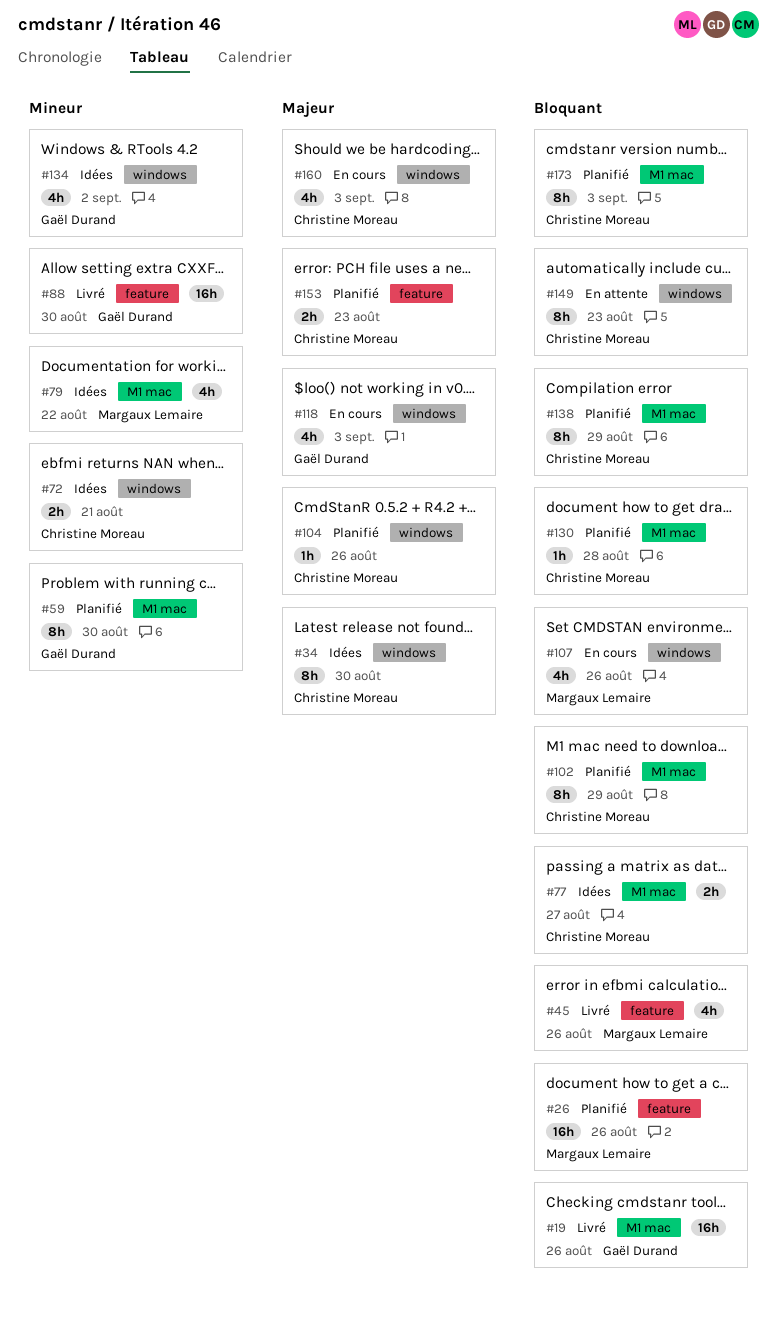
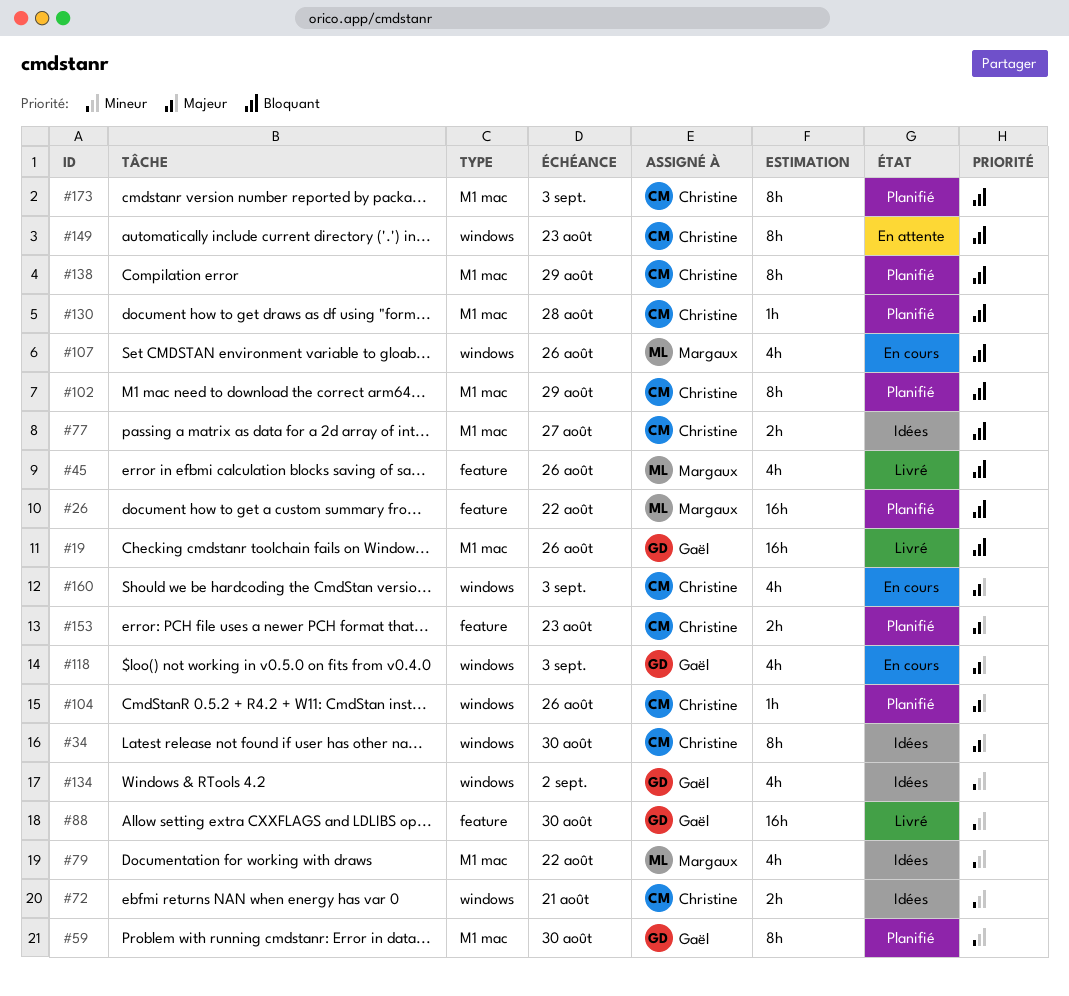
#26, due: Aug 26 -> Aug 22

